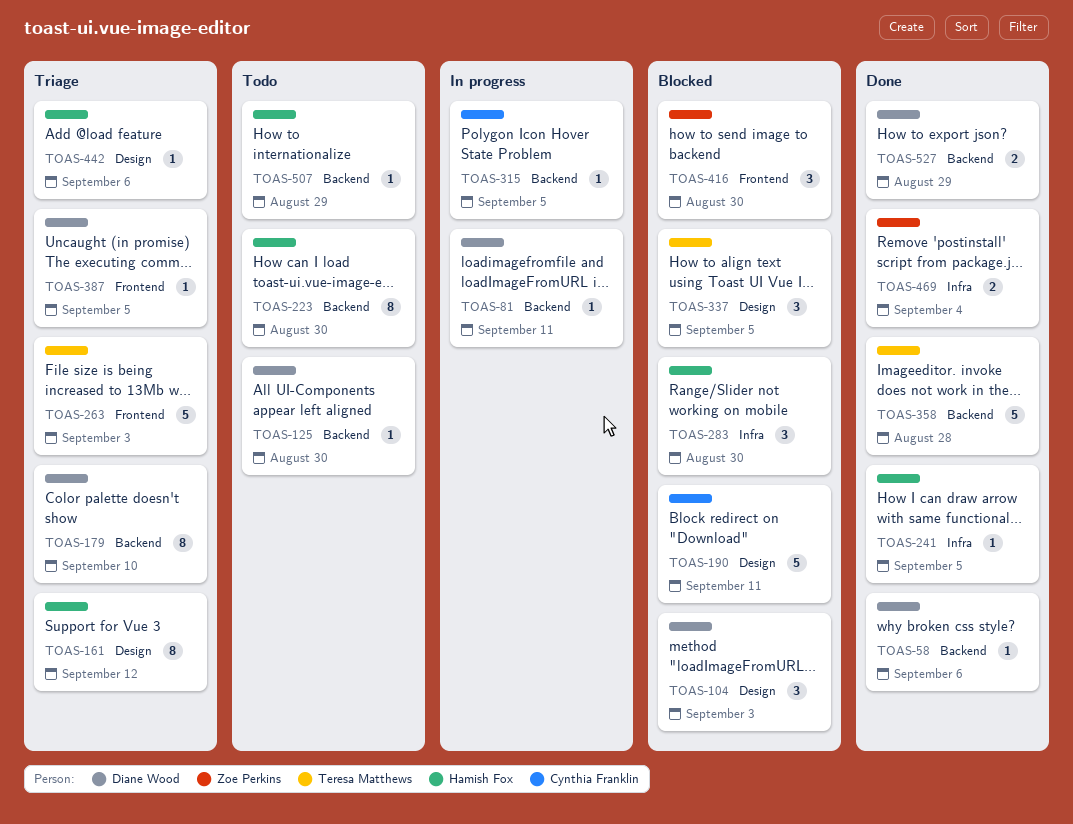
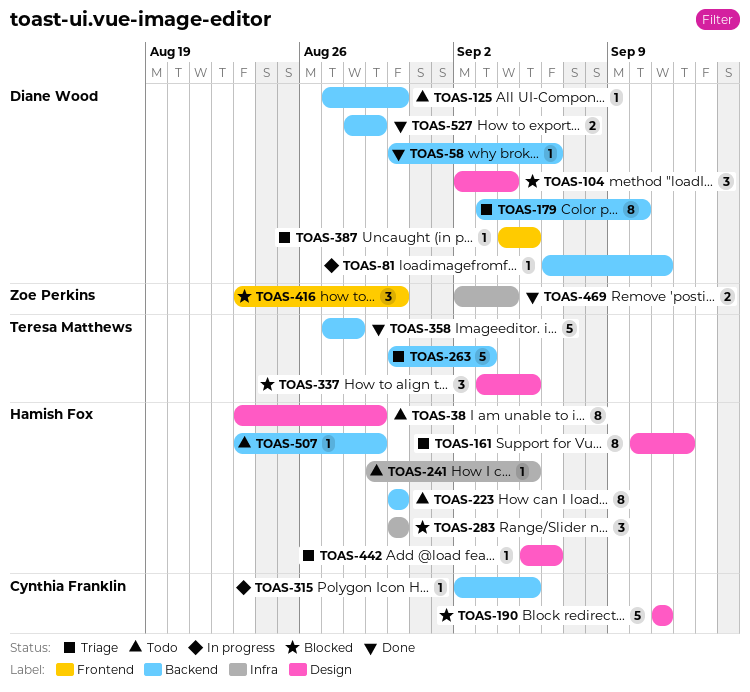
TOAS-38: none -> present
TOAS-104, due: Sep 3 -> Sep 4
TOAS-241, status: Done -> Todo
TOAS-263, label: Frontend -> Backend

